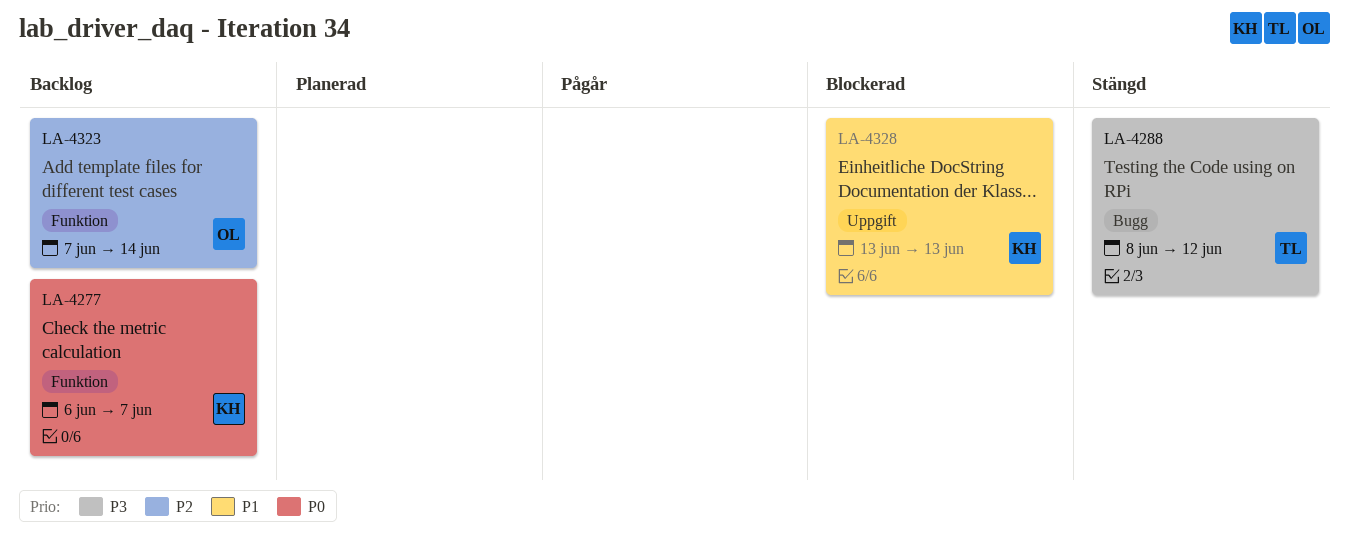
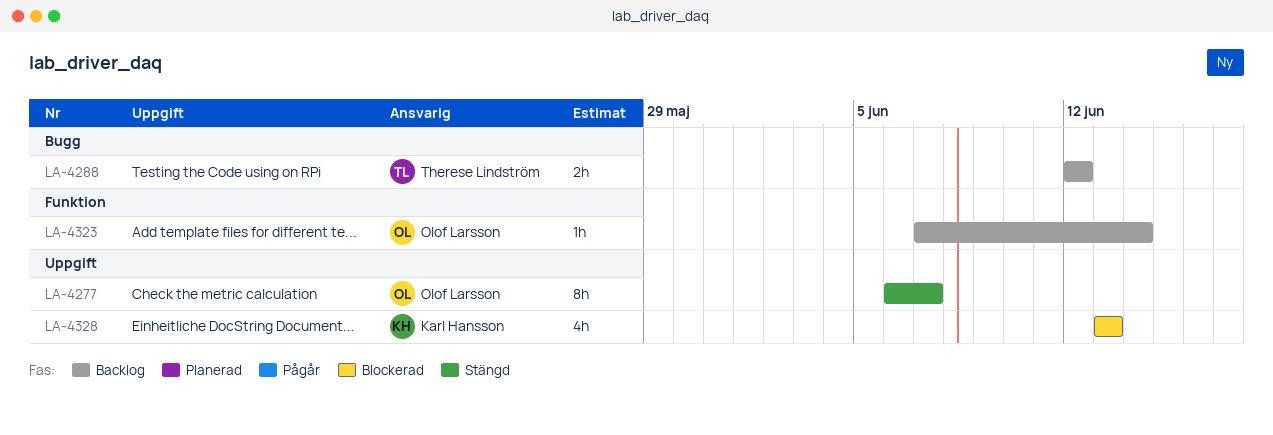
LA-4277, status: Backlog -> Stängd
LA-4277, owner: Karl Hansson -> Olof Larsson
LA-4277, label: Funktion -> Uppgift
LA-4288, status: Stängd -> Backlog
LA-4288, start: Jun 8 -> Jun 12

